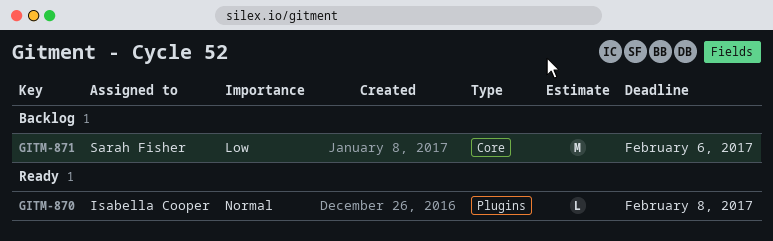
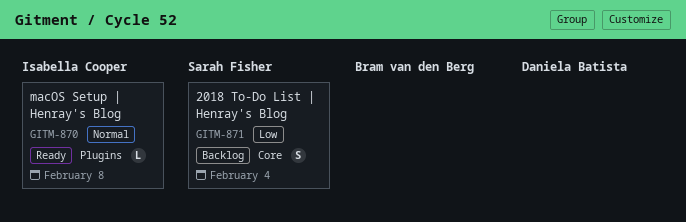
GITM-871, estimate: M -> S
GITM-871, due: Feb 6 -> Feb 4

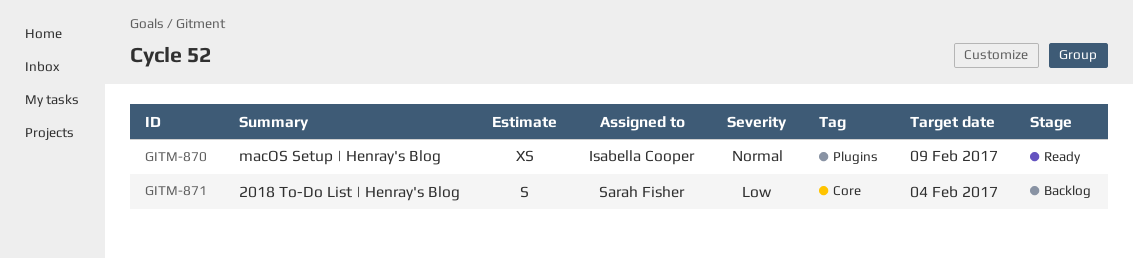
GITM-870, estimate: L -> XS
GITM-870, due: Feb 8 -> Feb 9

